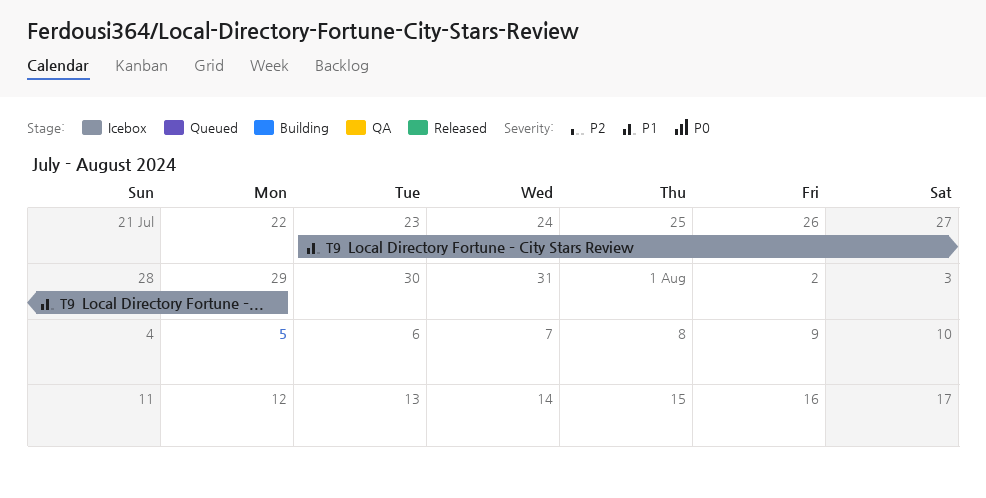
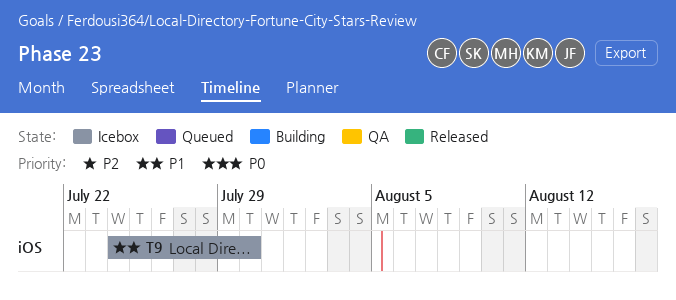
T9, start: Jul 23 -> Jul 24
T9, due: Jul 29 -> Jul 30

